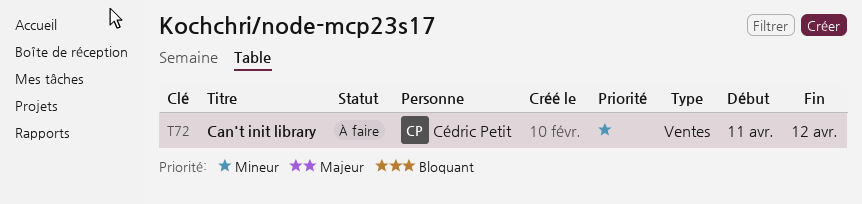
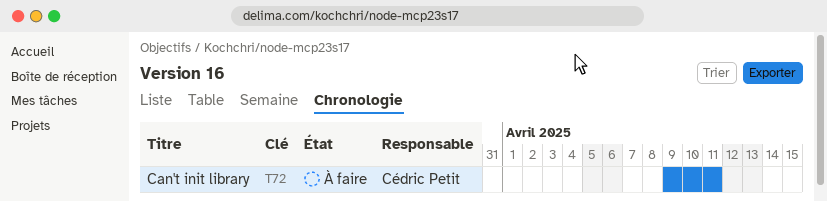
T72, start: Apr 11 -> Apr 9
T72, due: Apr 12 -> Apr 11

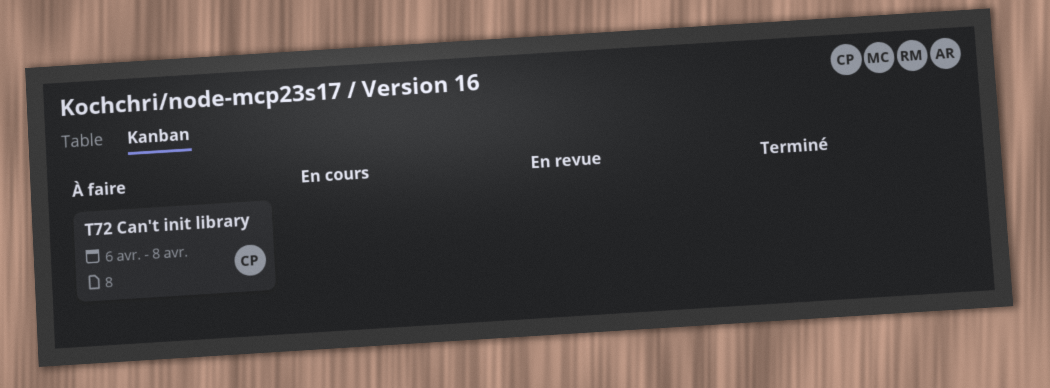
T72, start: Apr 9 -> Apr 6
T72, due: Apr 11 -> Apr 8

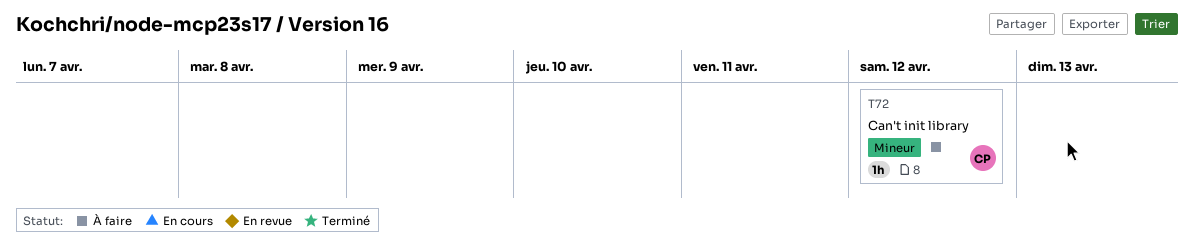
T72, due: Apr 8 -> Apr 12

